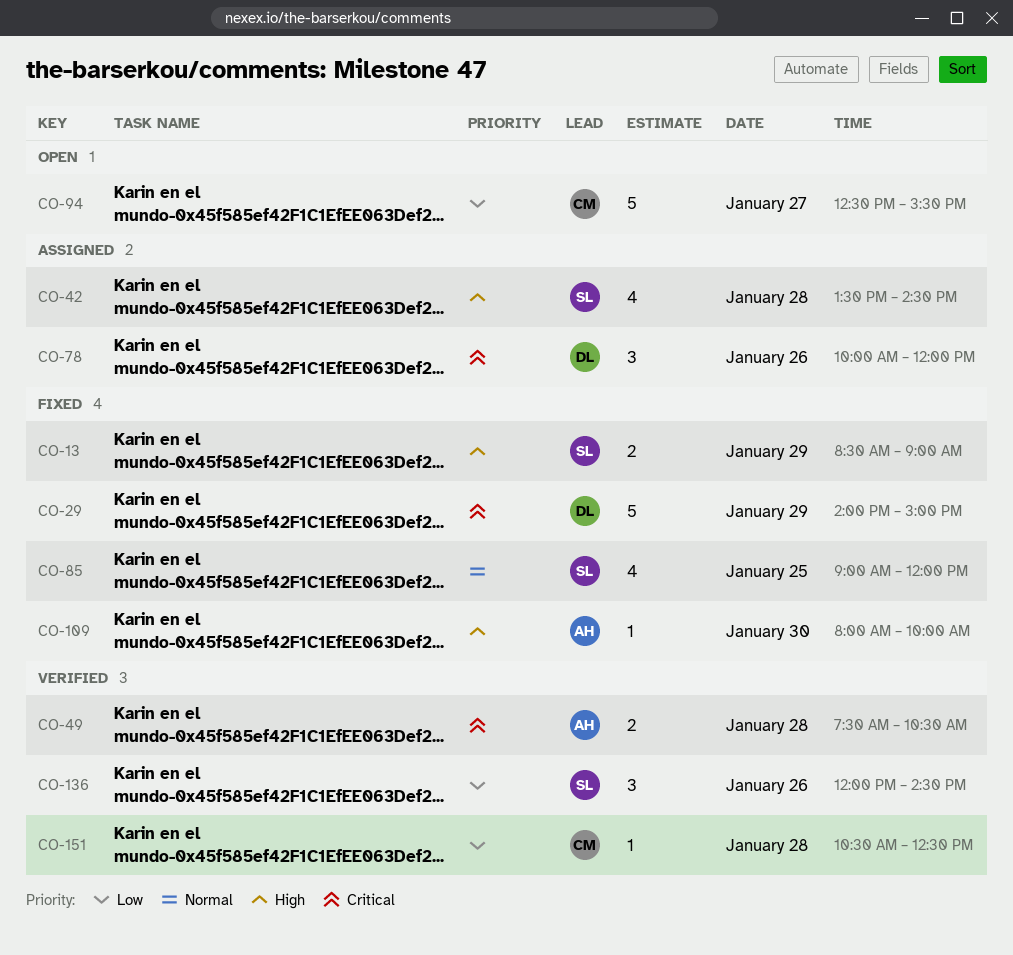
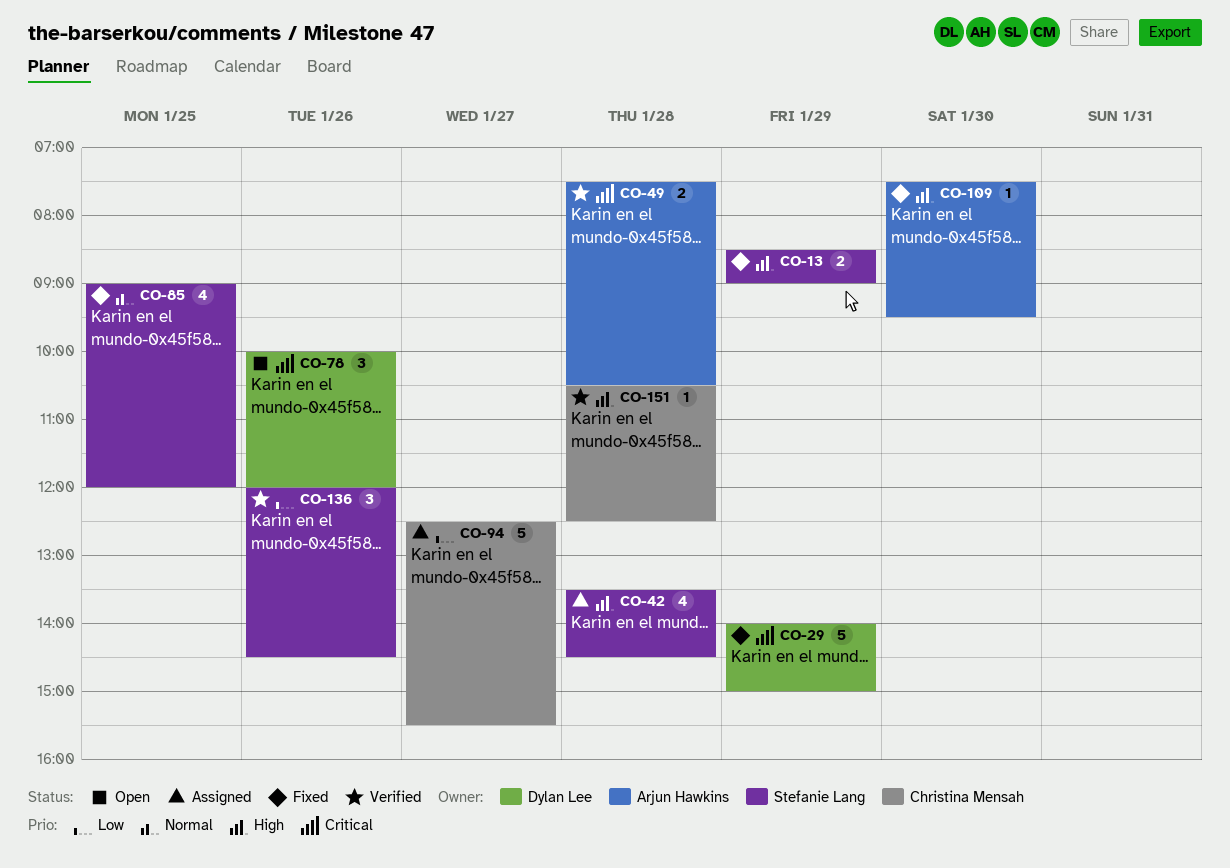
CO-78, status: Assigned -> Open
CO-94, status: Open -> Assigned
CO-109, begins: 08:00 -> 07:30
CO-109, ends: 10:00 -> 09:30
CO-151, priority: Low -> High

